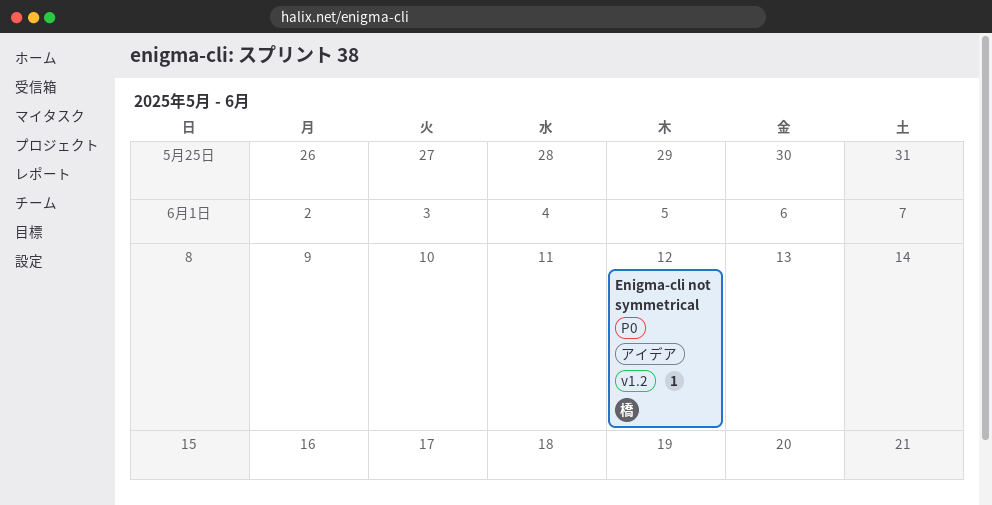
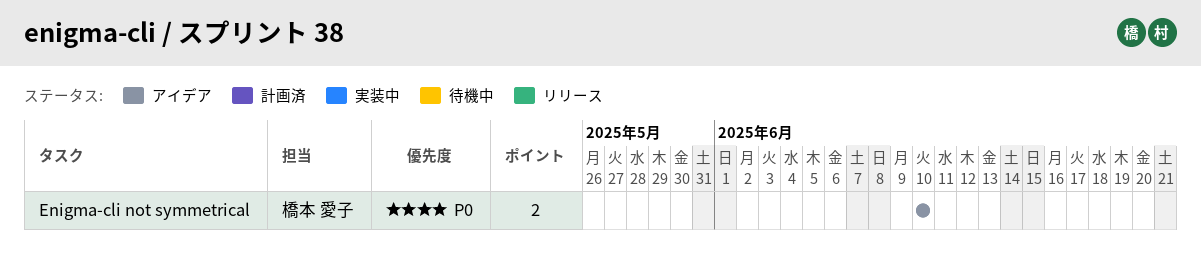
Enigma-cli not symmetrical, estimate: 1 -> 2
Enigma-cli not symmetrical, due: Jun 12 -> Jun 10

